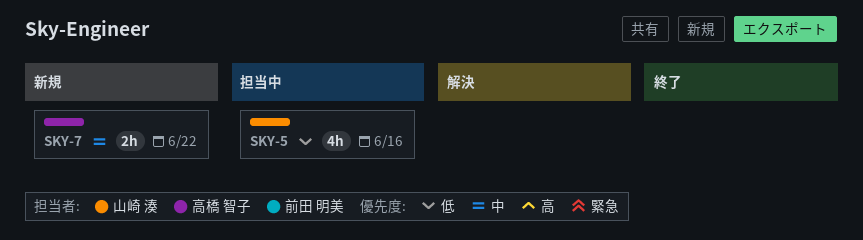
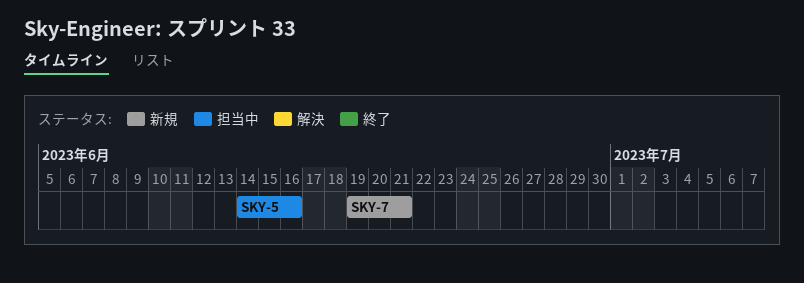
SKY-7, due: Jun 22 -> Jun 21

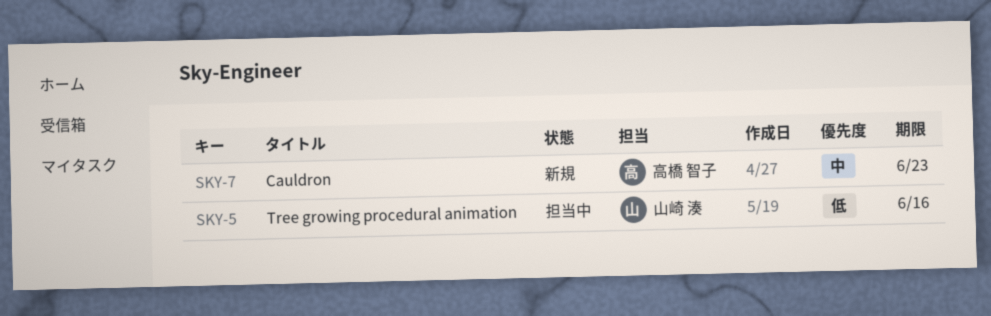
SKY-7, due: Jun 21 -> Jun 23

